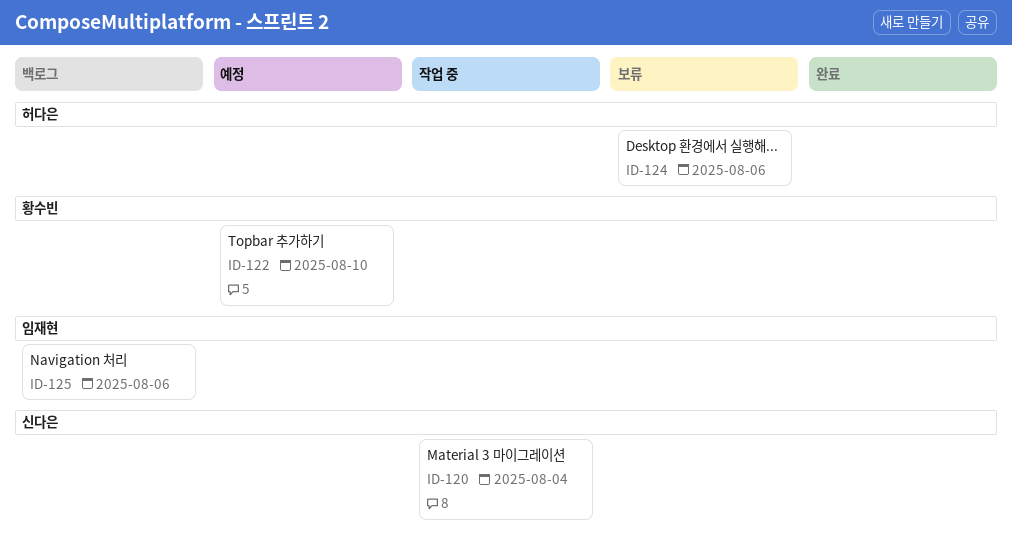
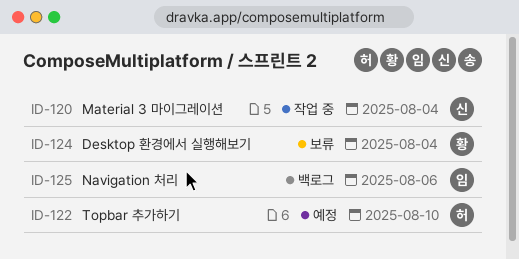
ID-122, owner: 황수빈 -> 허다은
ID-124, owner: 허다은 -> 황수빈
ID-124, due: Aug 6 -> Aug 4

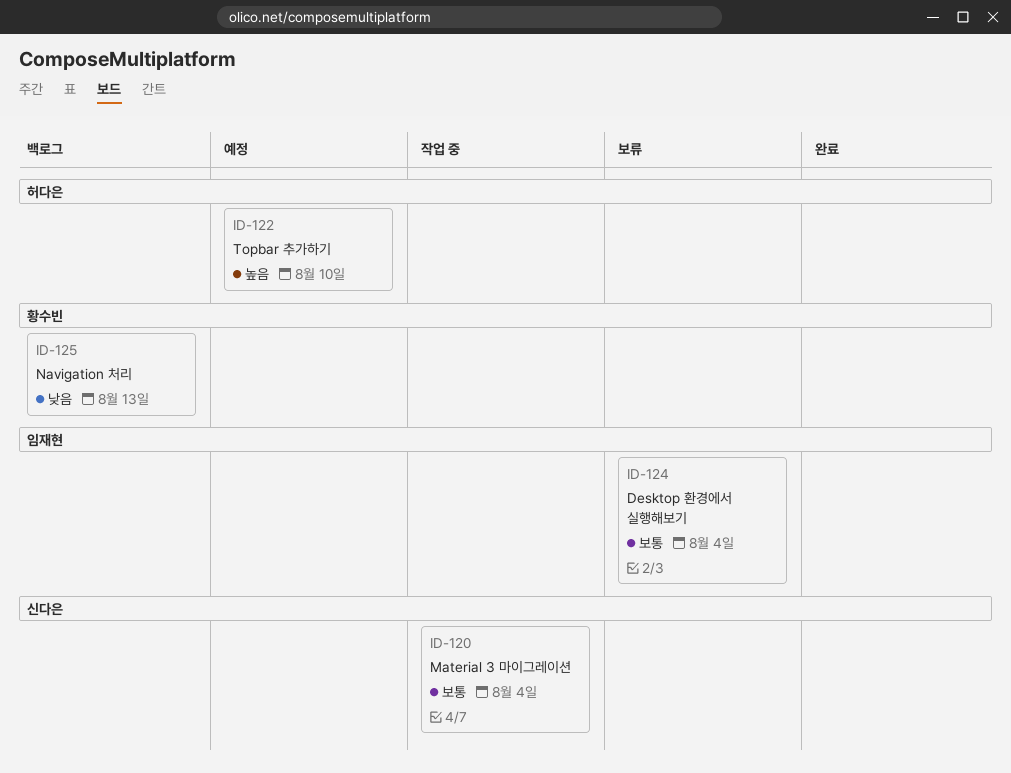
ID-124, owner: 황수빈 -> 임재현
ID-125, owner: 임재현 -> 황수빈
ID-125, due: Aug 6 -> Aug 13

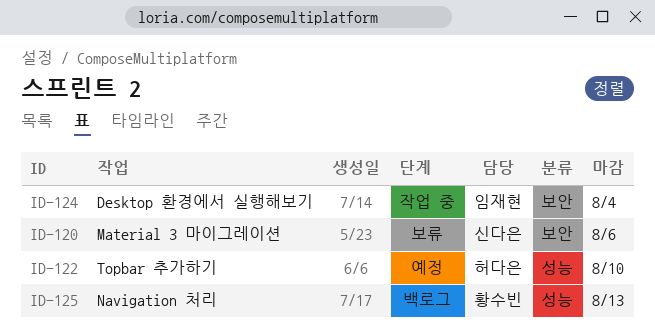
ID-120, status: 작업 중 -> 보류
ID-120, due: Aug 4 -> Aug 6
ID-124, status: 보류 -> 작업 중

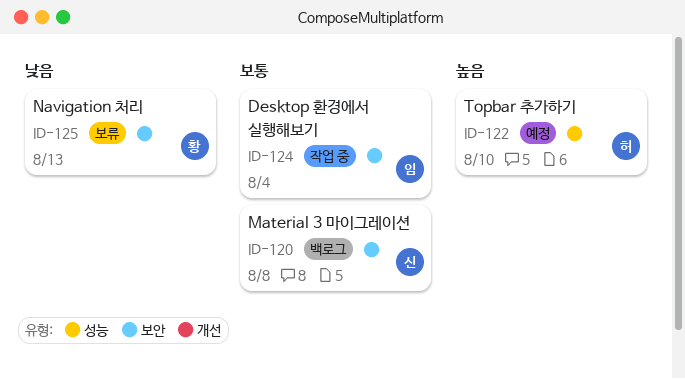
ID-120, status: 보류 -> 백로그
ID-120, due: Aug 6 -> Aug 8
ID-125, status: 백로그 -> 보류
ID-125, label: 성능 -> 보안

